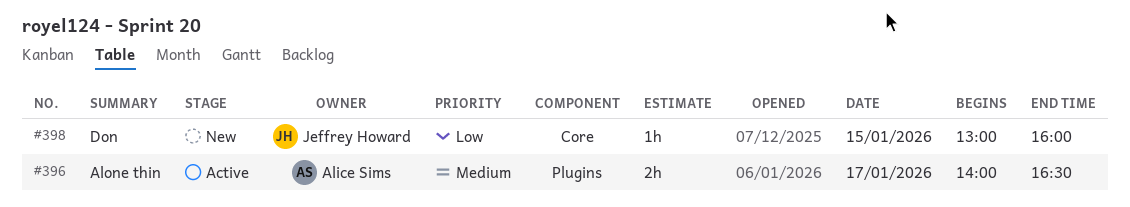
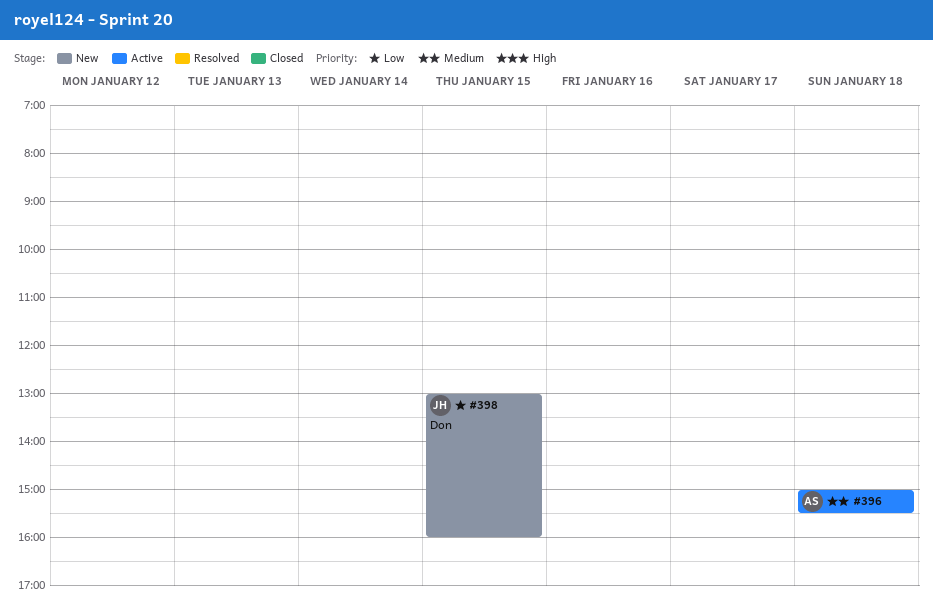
#396, day: Jan 17 -> Jan 18
#396, begins: 14:00 -> 15:00
#396, ends: 16:30 -> 15:30

